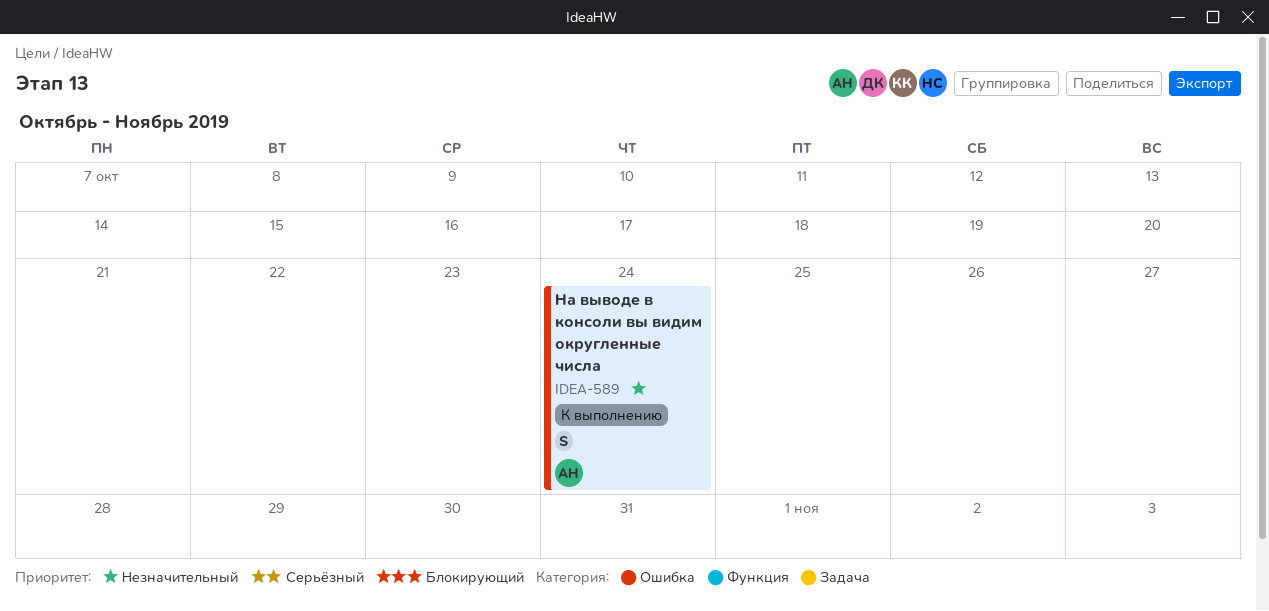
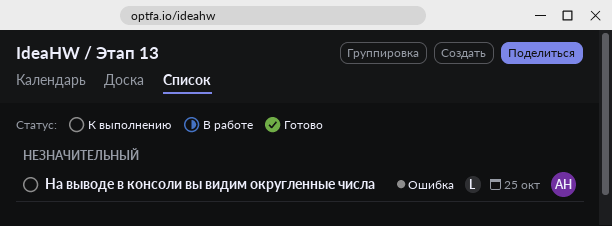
На выводе в консоли вы видим округленные числа, estimate: S -> L
На выводе в консоли вы видим округленные числа, due: Oct 24 -> Oct 25

